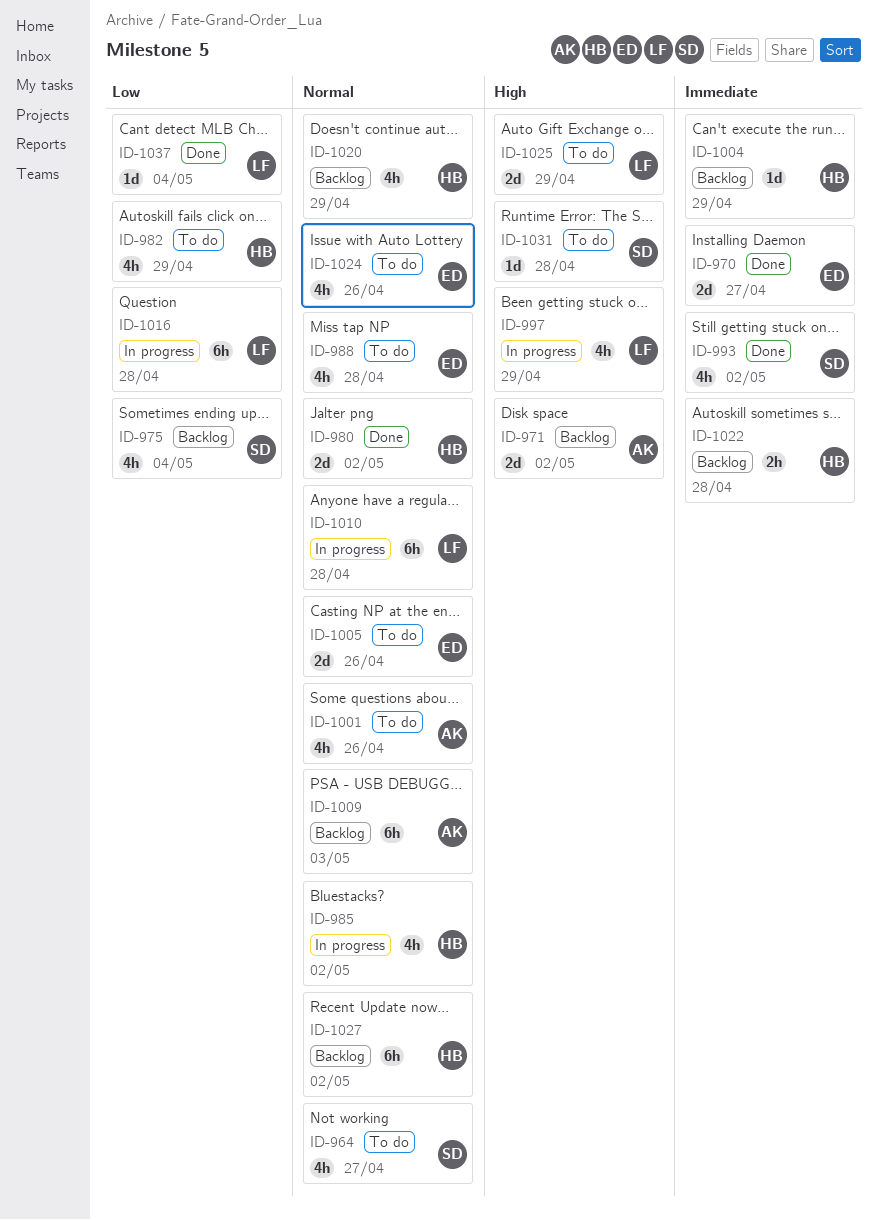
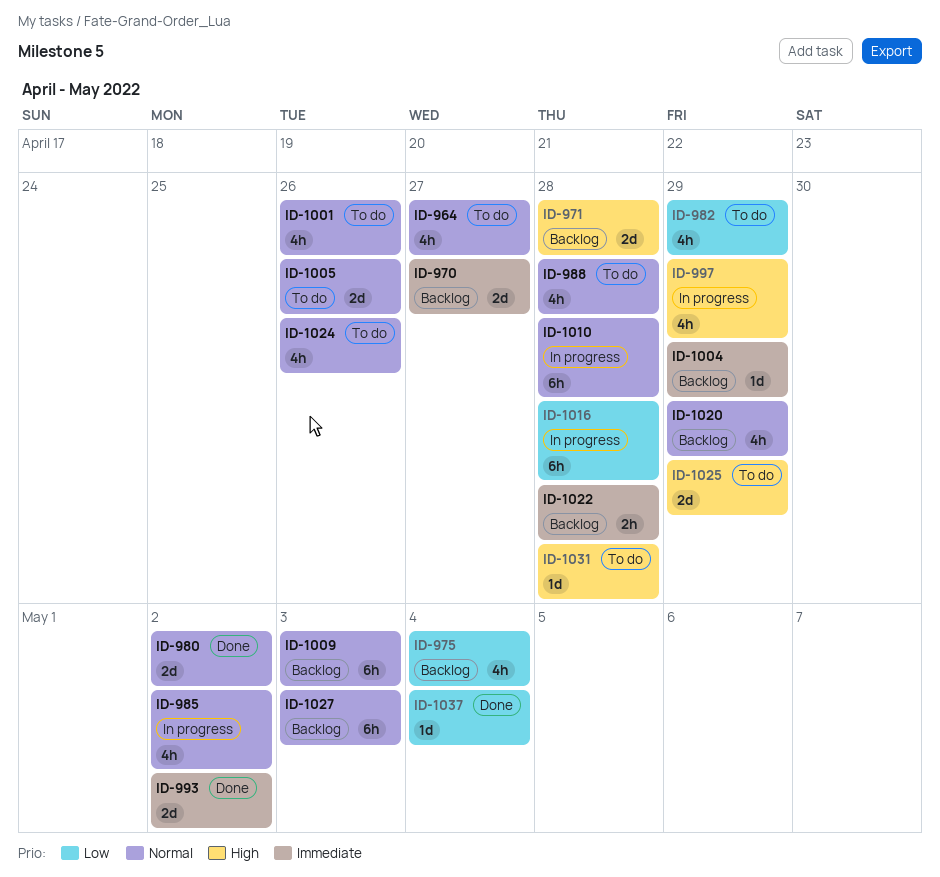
ID-970, status: Done -> Backlog
ID-971, due: May 2 -> Apr 28
ID-993, estimate: 4h -> 2d
ID-1027, due: May 2 -> May 3

